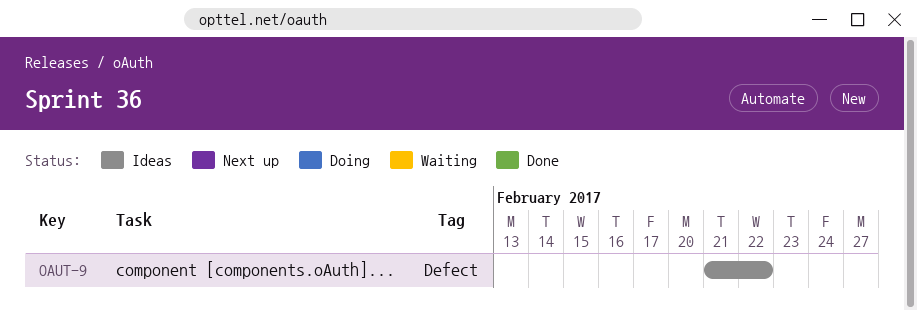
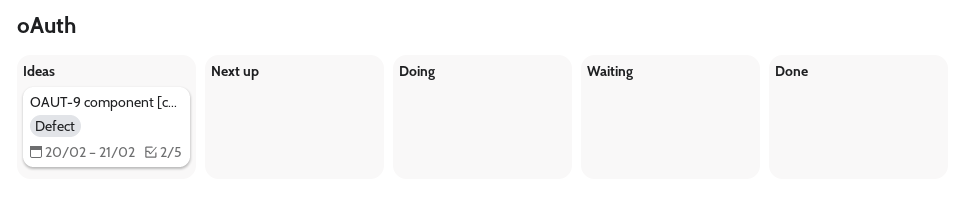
OAUT-9, start: Feb 21 -> Feb 20
OAUT-9, due: Feb 22 -> Feb 21

